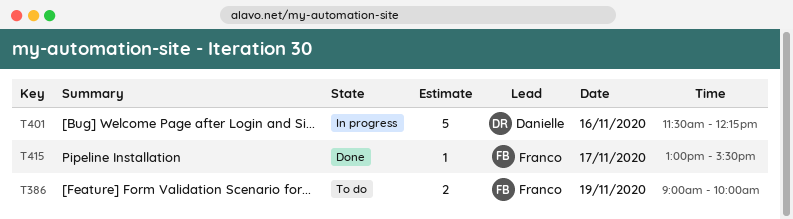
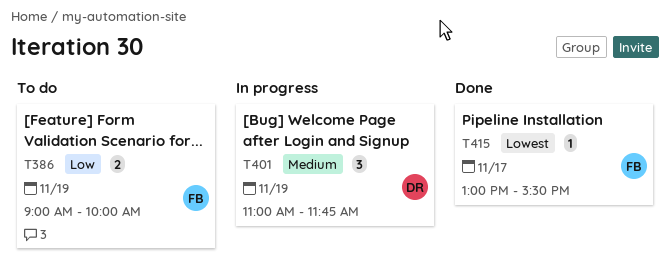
T401, estimate: 5 -> 3
T401, day: Nov 16 -> Nov 19
T401, begins: 11:30 -> 11:00
T401, ends: 12:15 -> 11:45

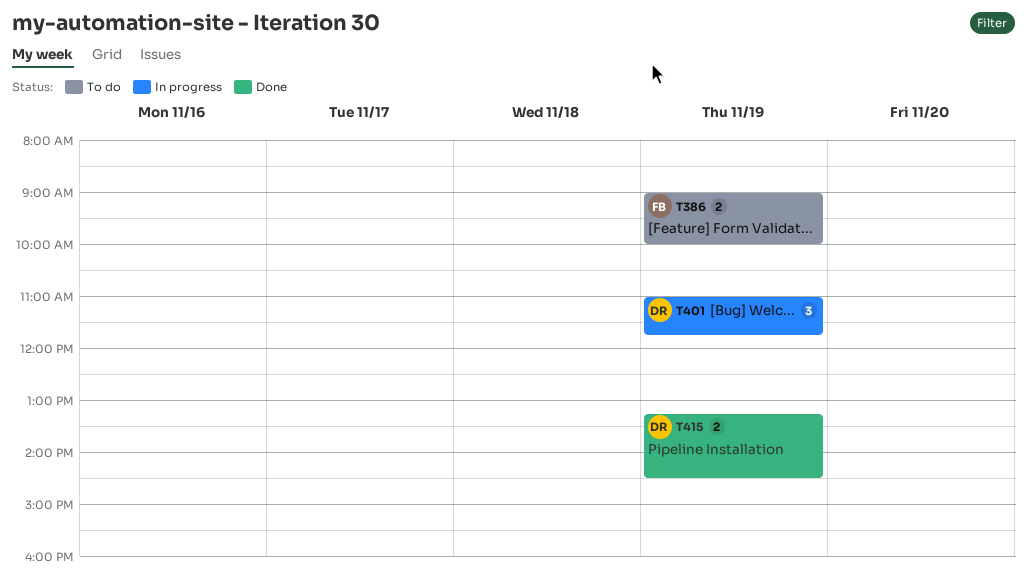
T415, owner: FB -> DR
T415, estimate: 1 -> 2
T415, day: Nov 17 -> Nov 19
T415, begins: 13:00 -> 13:15
T415, ends: 15:30 -> 14:30

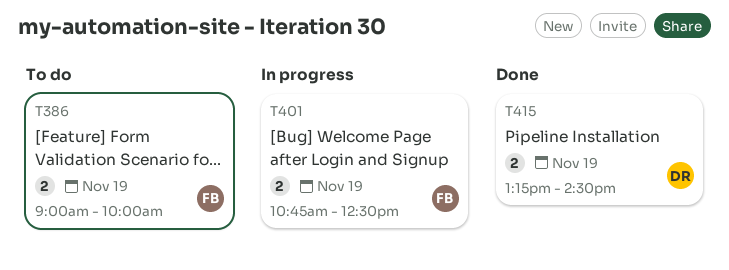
T401, owner: DR -> FB
T401, estimate: 3 -> 2
T401, begins: 11:00 -> 10:45
T401, ends: 11:45 -> 12:30

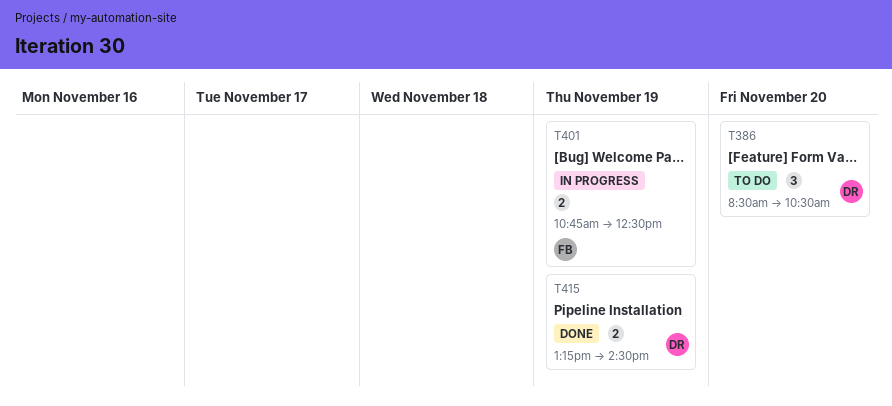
T386, owner: FB -> DR
T386, estimate: 2 -> 3
T386, day: Nov 19 -> Nov 20
T386, begins: 09:00 -> 08:30
T386, ends: 10:00 -> 10:30

